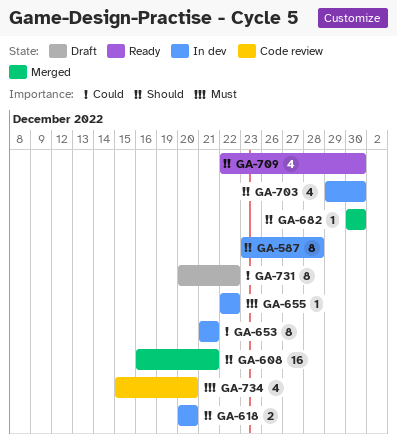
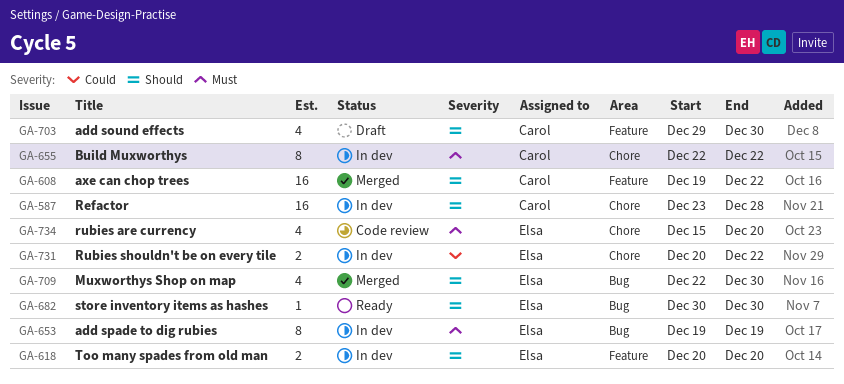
GA-587, estimate: 8 -> 16
GA-608, start: Dec 16 -> Dec 19
GA-608, due: Dec 21 -> Dec 22
GA-653, priority: Could -> Must
GA-653, start: Dec 21 -> Dec 19
GA-653, due: Dec 21 -> Dec 19
GA-655, estimate: 1 -> 8
GA-682, status: Merged -> Ready
GA-703, status: In dev -> Draft
GA-709, status: Ready -> Merged
GA-731, status: Draft -> In dev
GA-731, estimate: 8 -> 2

